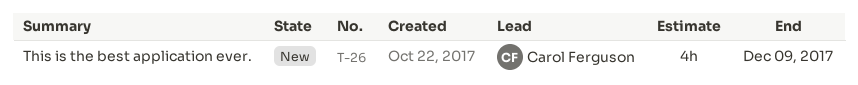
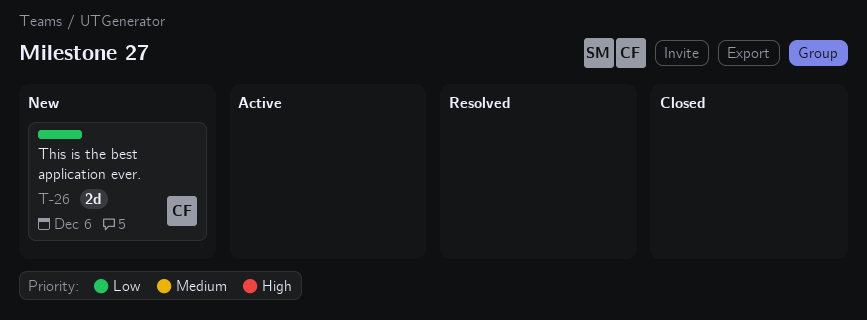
T-26, estimate: 4h -> 2d
T-26, due: Dec 9 -> Dec 6

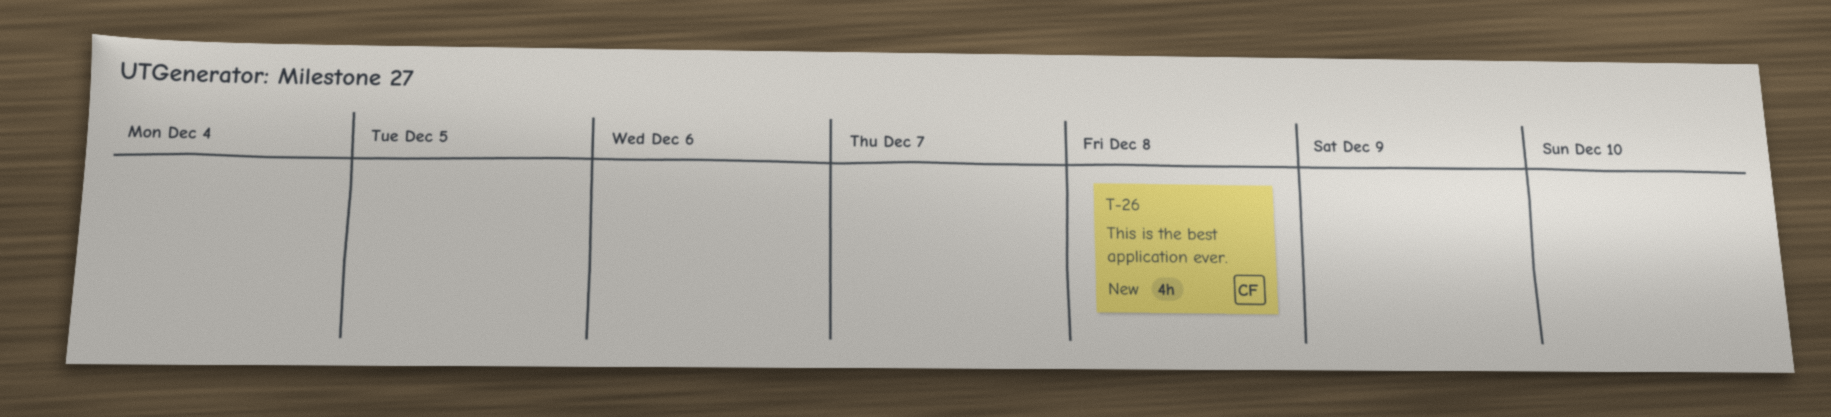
T-26, estimate: 2d -> 4h
T-26, due: Dec 6 -> Dec 8

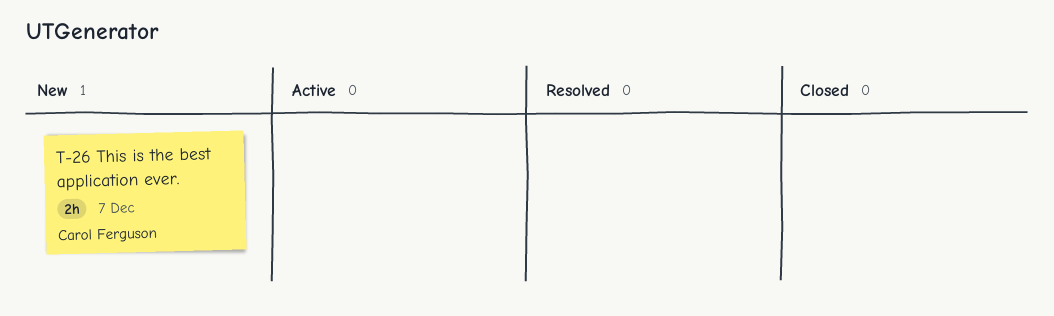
T-26, estimate: 4h -> 2h
T-26, due: Dec 8 -> Dec 7

